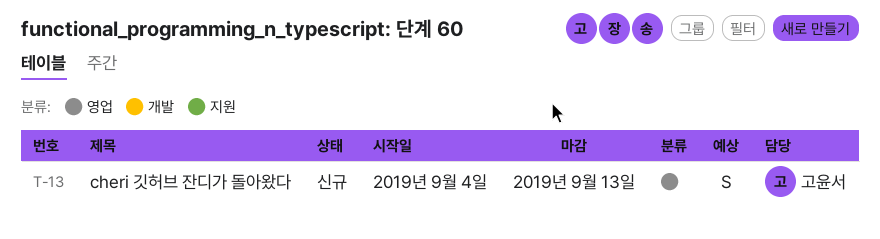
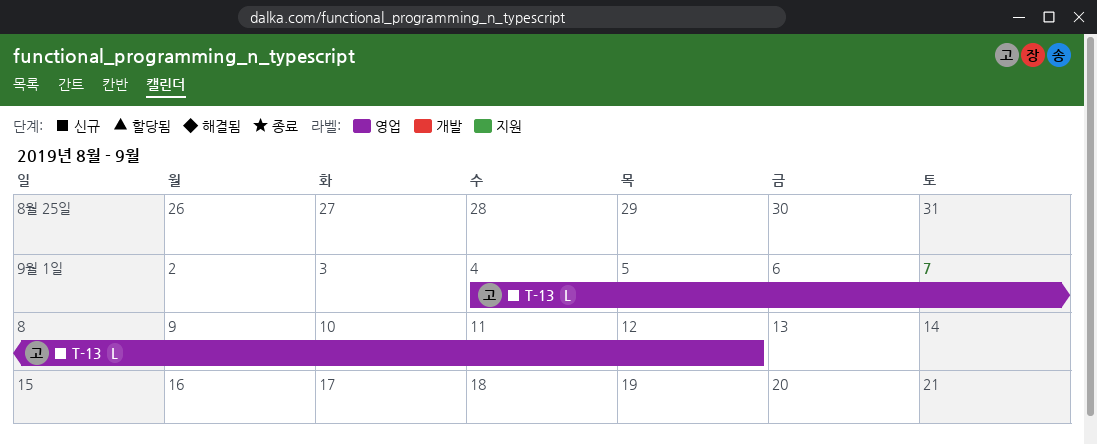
T-13, estimate: S -> L
T-13, due: Sep 13 -> Sep 12

